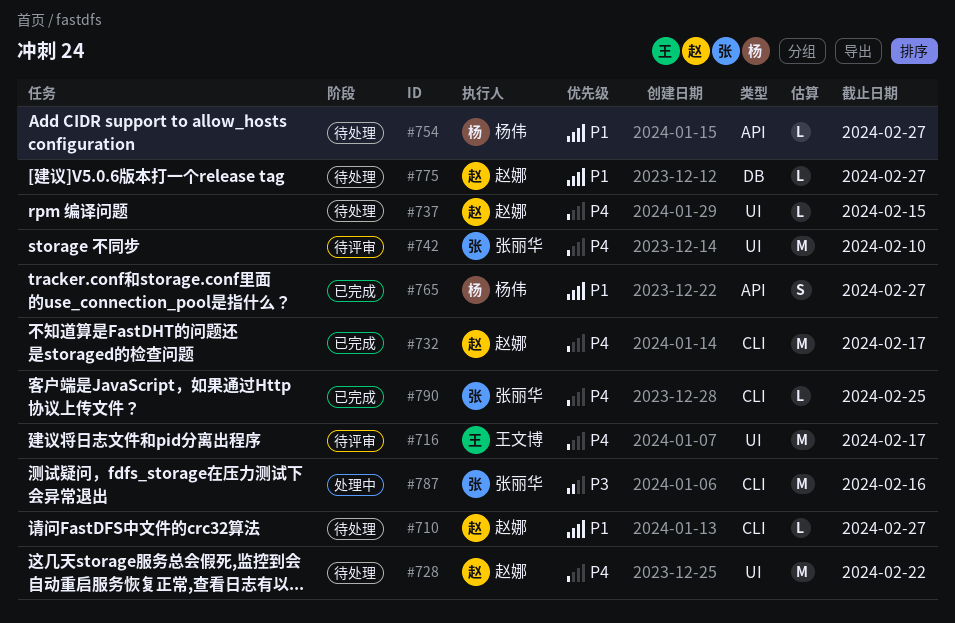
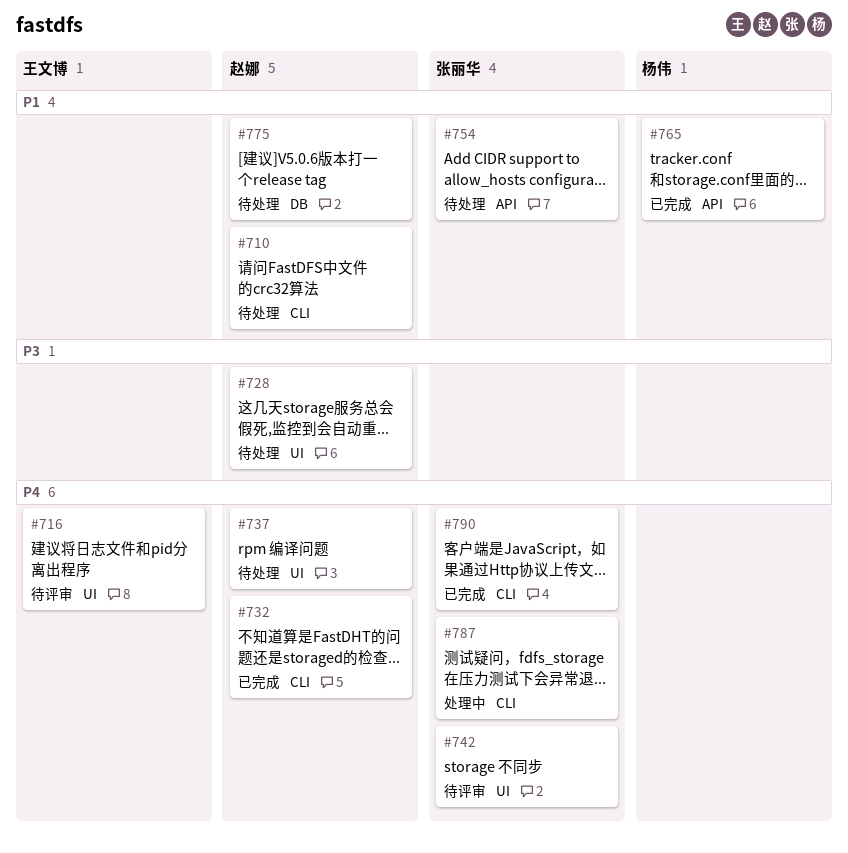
#728, priority: P4 -> P3
#754, owner: 杨伟 -> 张丽华
#787, priority: P3 -> P4

